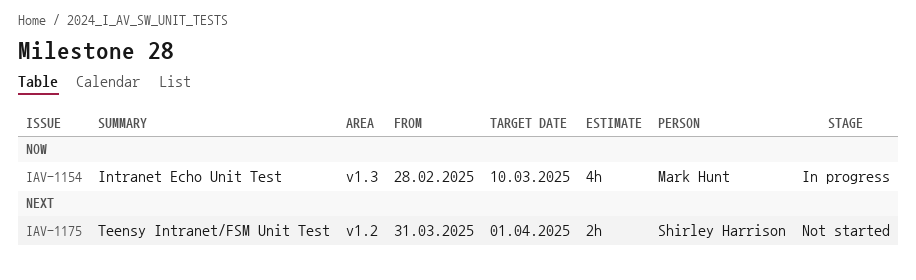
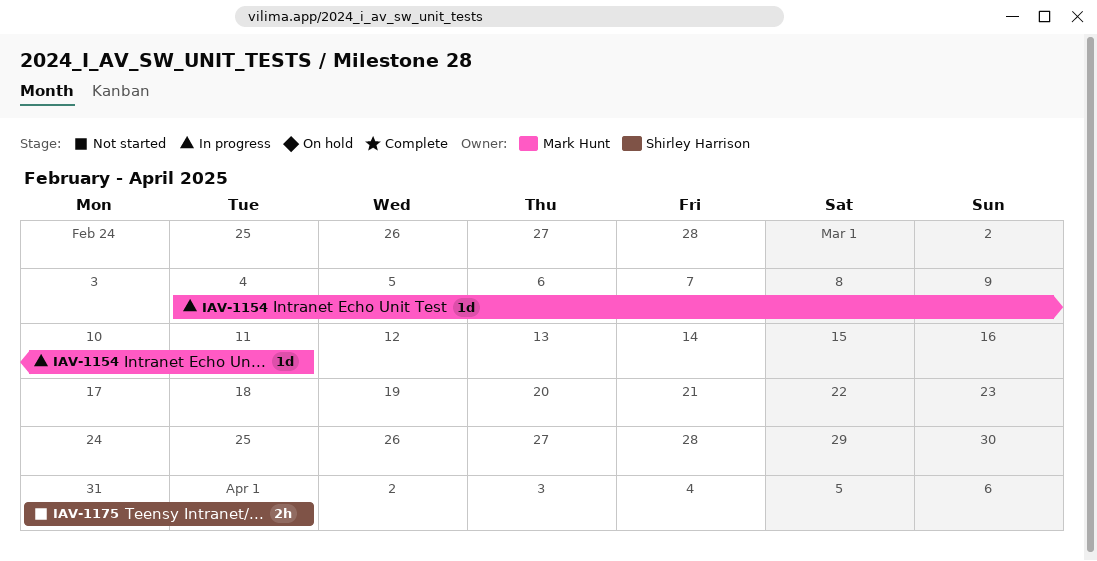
IAV-1154, estimate: 4h -> 1d
IAV-1154, start: Feb 28 -> Mar 4
IAV-1154, due: Mar 10 -> Mar 11

